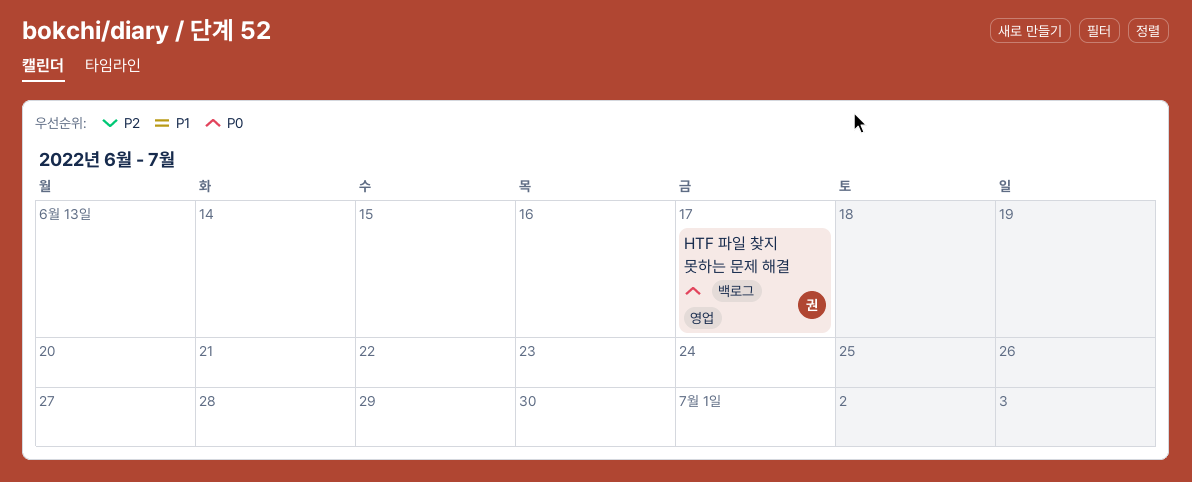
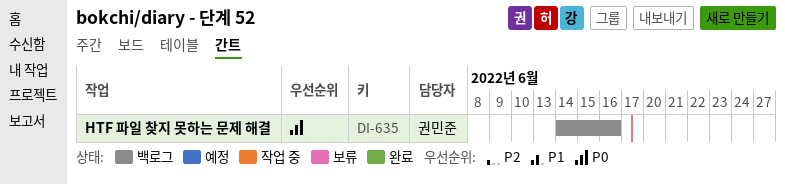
HTF 파일 찾지 못하는 문제 해결, due: Jun 17 -> Jun 16

